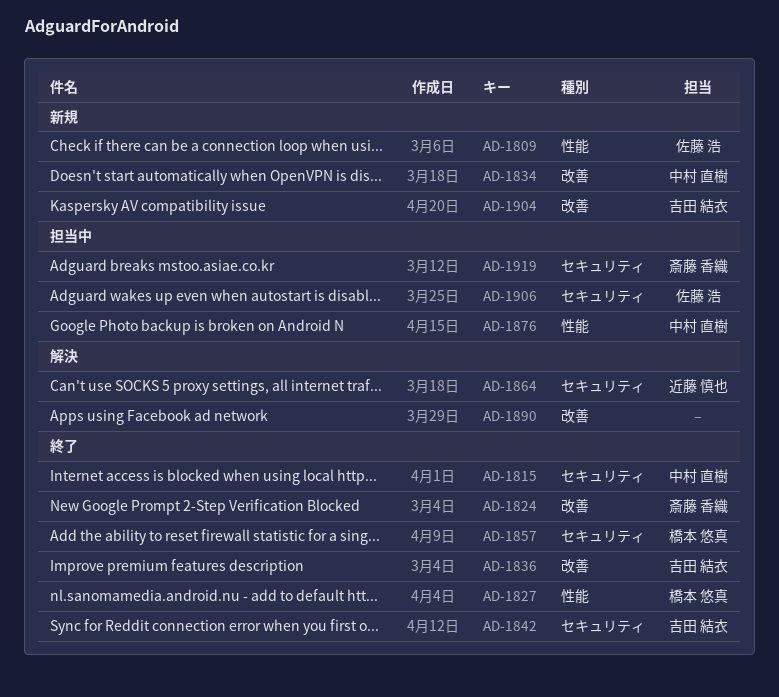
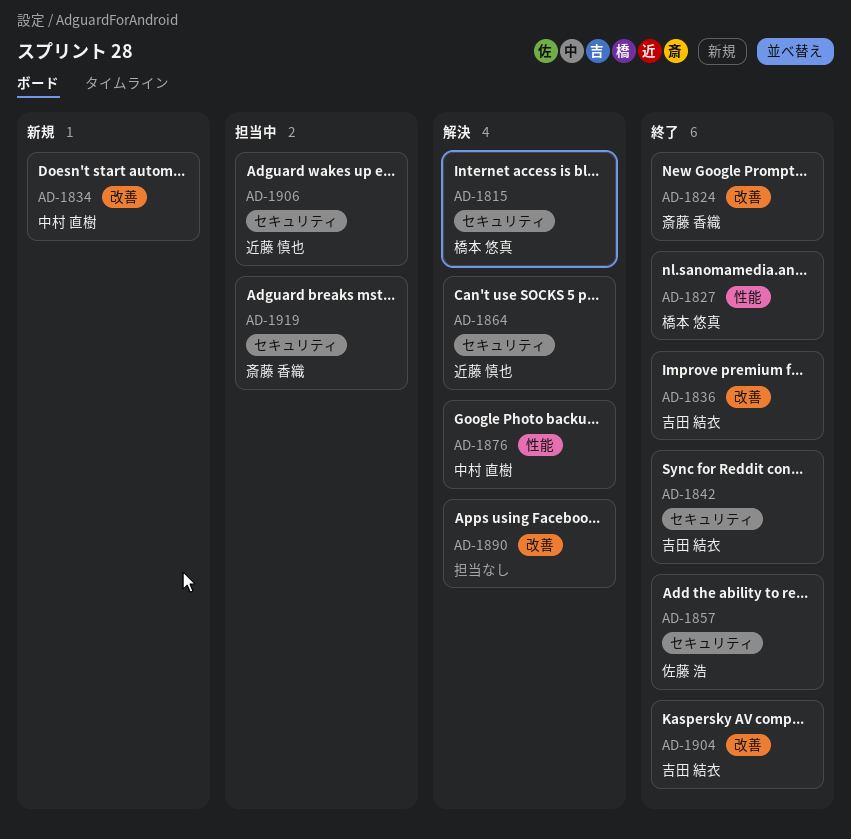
AD-1809: present -> none
AD-1815, status: 終了 -> 解決
AD-1815, owner: 中村 直樹 -> 橋本 悠真
AD-1857, owner: 橋本 悠真 -> 佐藤 浩
AD-1876, status: 担当中 -> 解決
AD-1904, status: 新規 -> 終了
AD-1906, owner: 佐藤 浩 -> 近藤 慎也

